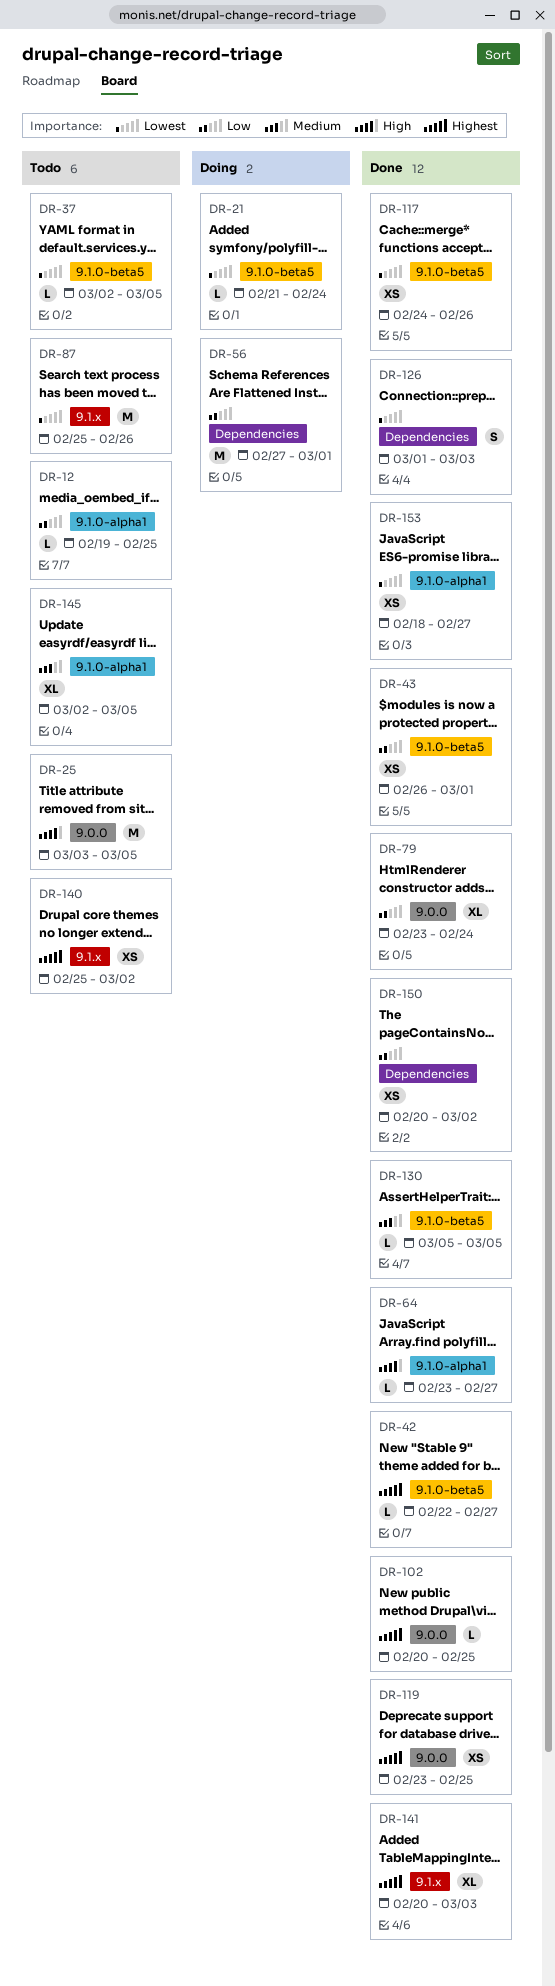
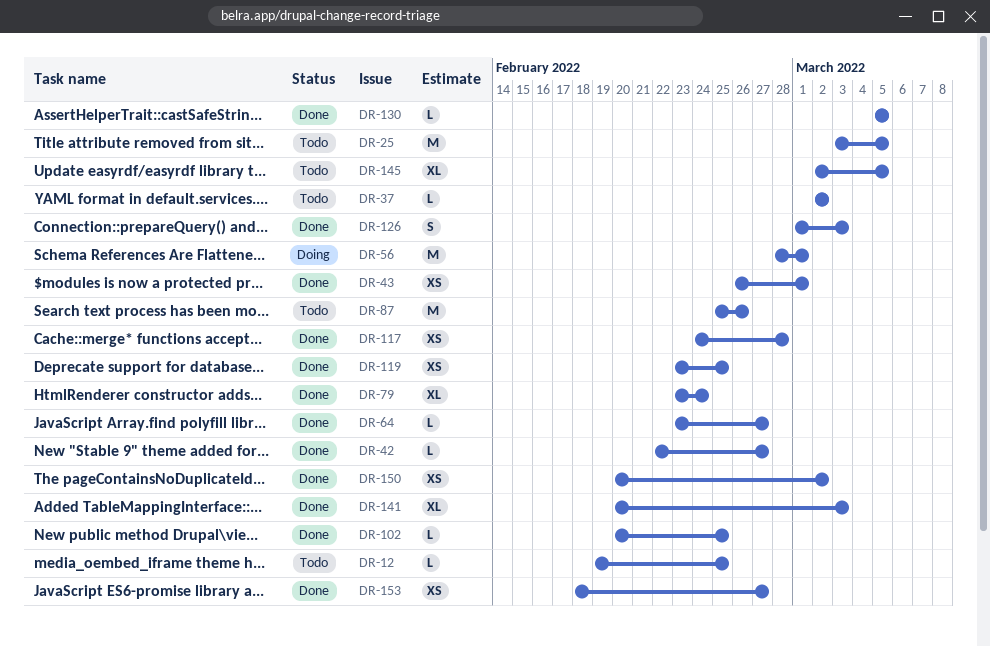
DR-21: present -> none
DR-37, due: Mar 5 -> Mar 2
DR-56, start: Feb 27 -> Feb 28
DR-117, due: Feb 26 -> Feb 28
DR-140: present -> none

